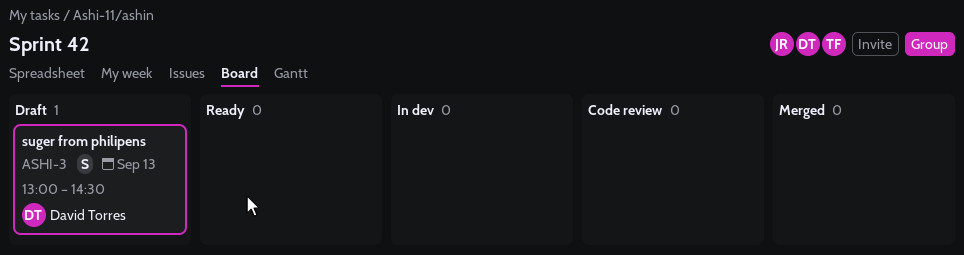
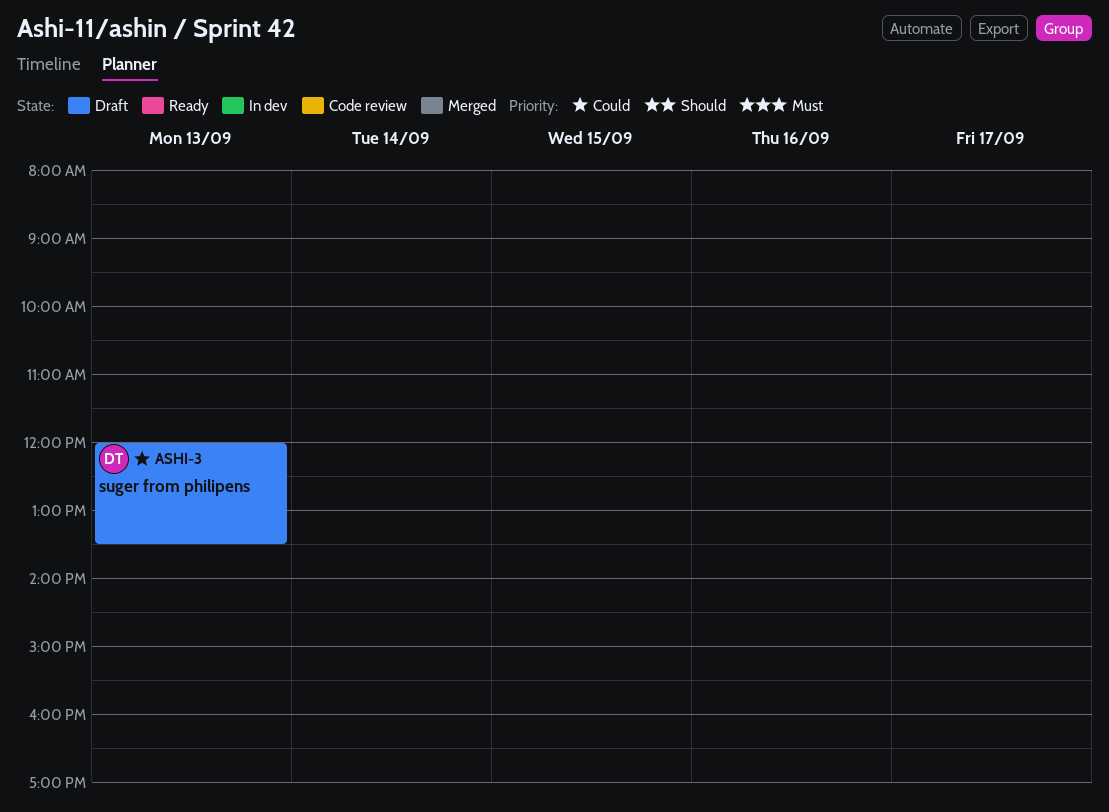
ASHI-3, begins: 13:00 -> 12:00
ASHI-3, ends: 14:30 -> 13:30

